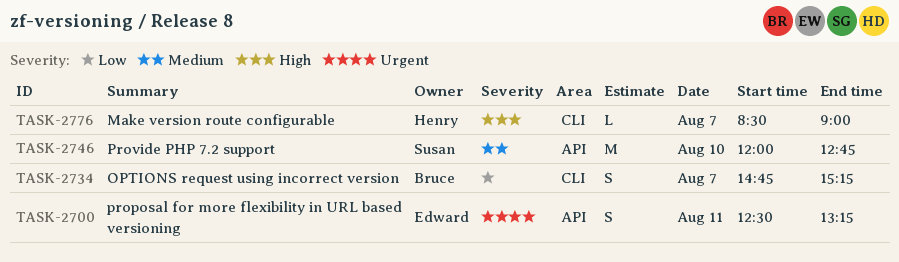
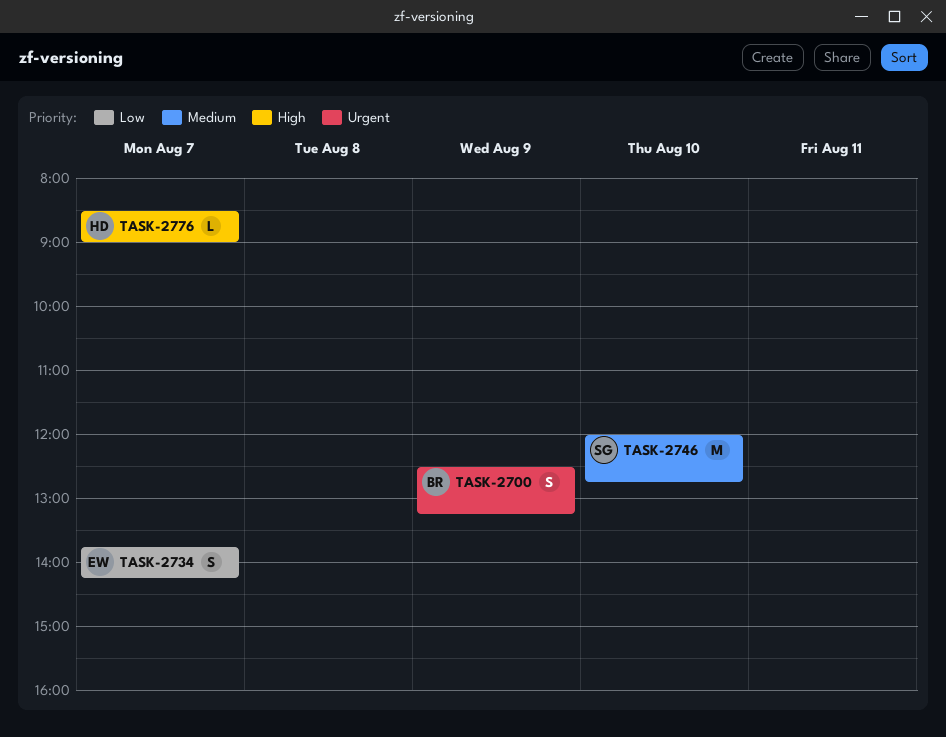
TASK-2700, owner: Edward -> Bruce
TASK-2700, day: Aug 11 -> Aug 9
TASK-2734, owner: Bruce -> Edward
TASK-2734, begins: 14:45 -> 13:45
TASK-2734, ends: 15:15 -> 14:15

